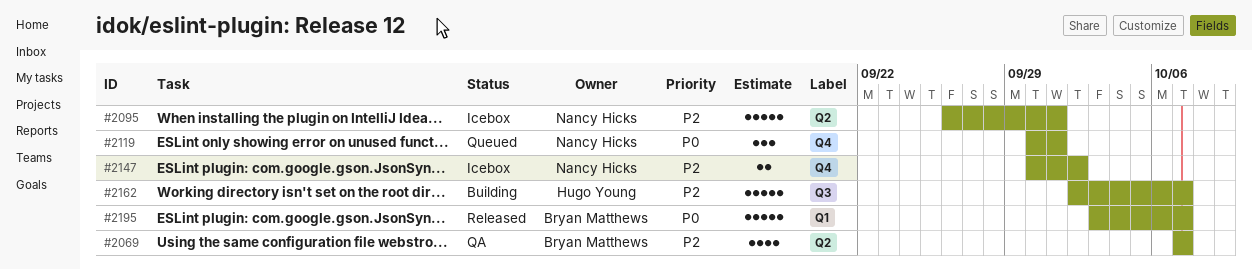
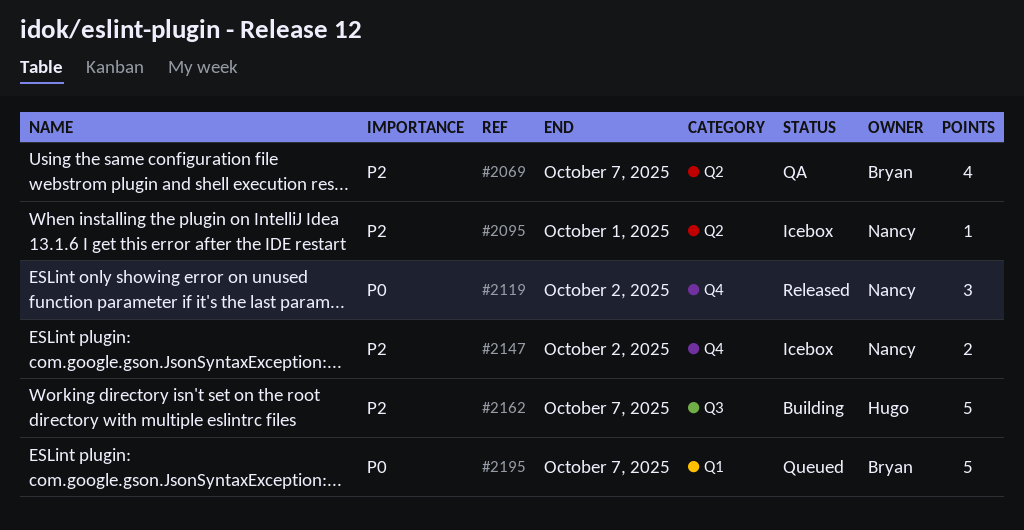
#2095, estimate: 5 -> 1
#2119, status: Queued -> Released
#2119, due: Oct 1 -> Oct 2
#2195, status: Released -> Queued

